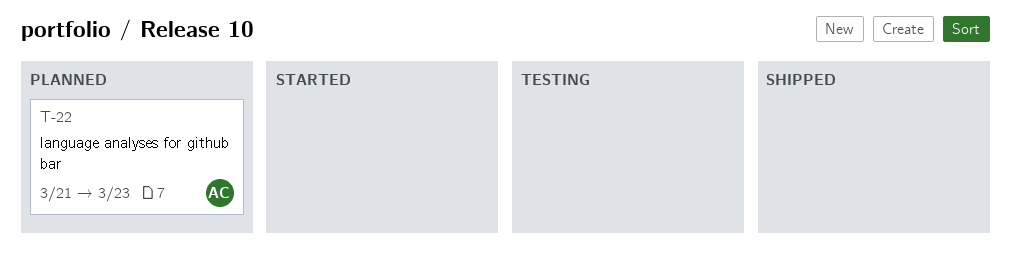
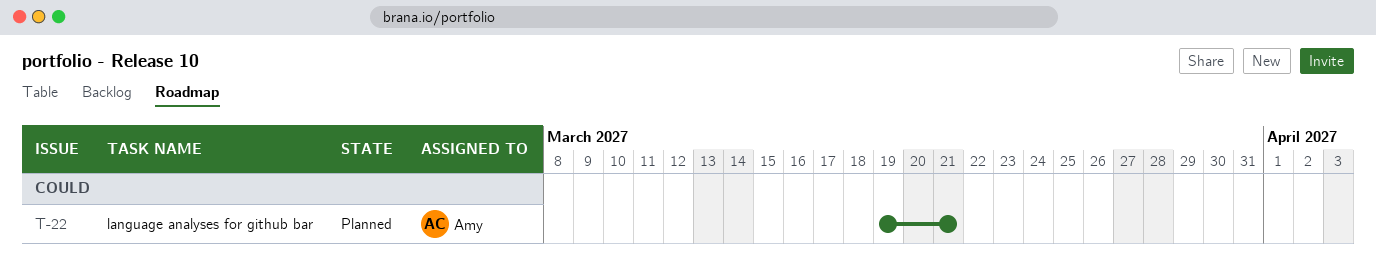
T-22, start: Mar 21 -> Mar 19
T-22, due: Mar 23 -> Mar 21

